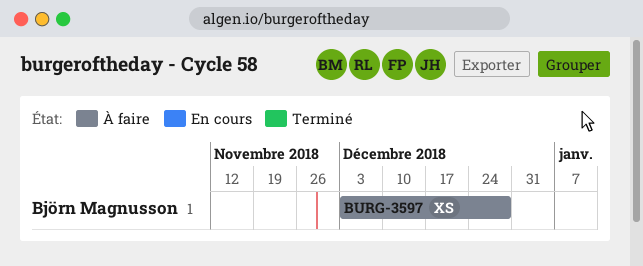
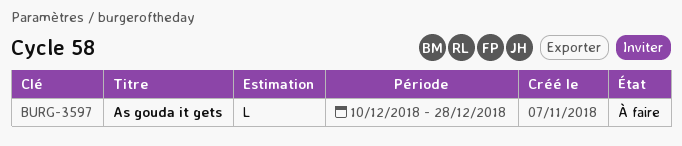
BURG-3597, estimate: XS -> L
BURG-3597, start: Dec 3 -> Dec 10

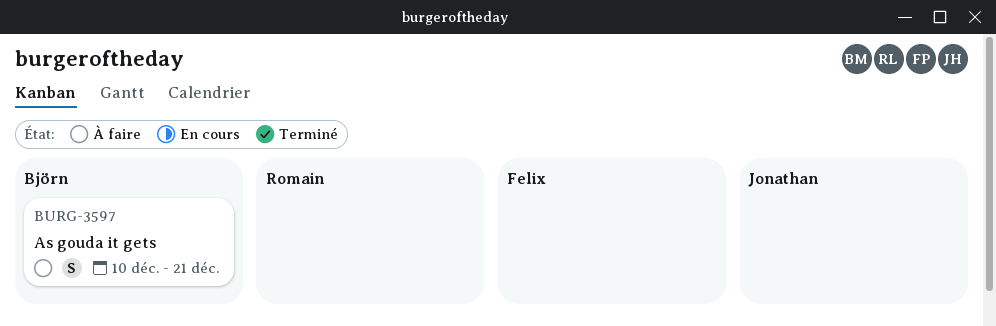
BURG-3597, estimate: L -> S
BURG-3597, due: Dec 28 -> Dec 21

